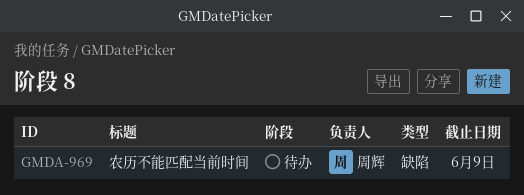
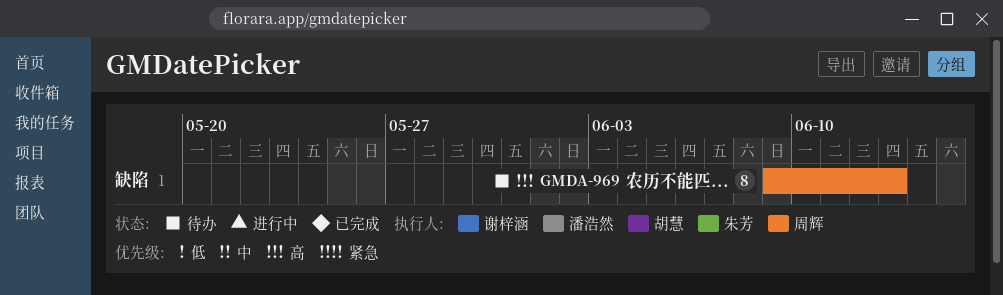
GMDA-969, due: Jun 9 -> Jun 13

